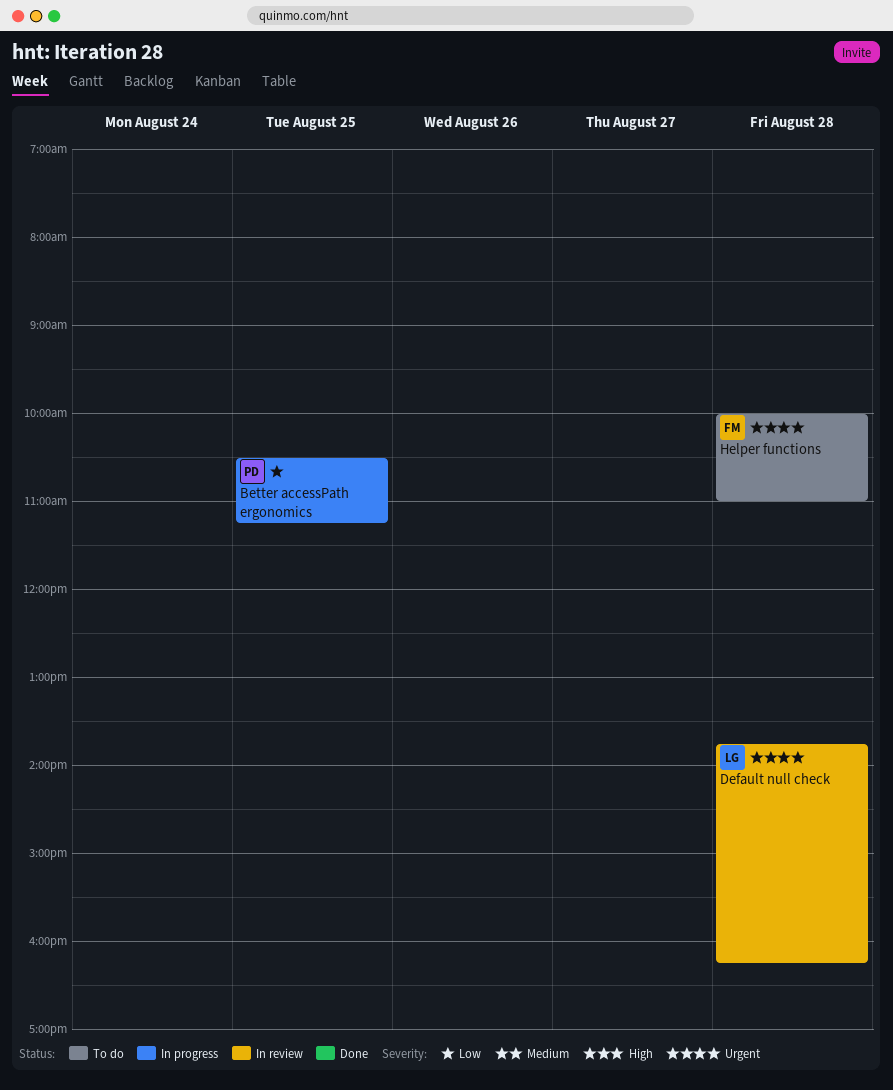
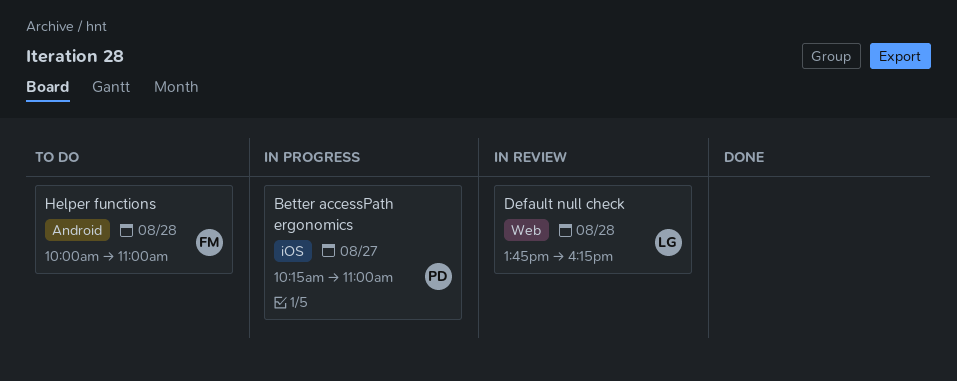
Better accessPath ergonomics, day: Aug 25 -> Aug 27
Better accessPath ergonomics, begins: 10:30 -> 10:15
Better accessPath ergonomics, ends: 11:15 -> 11:00

